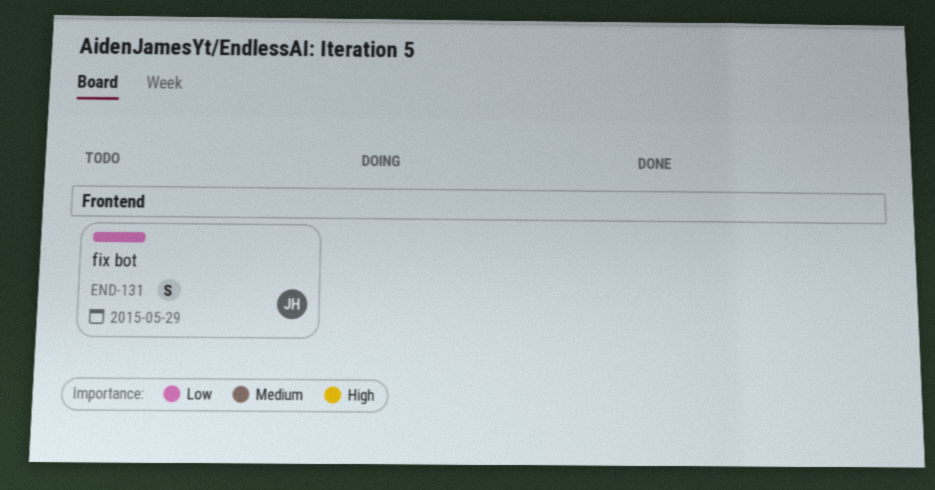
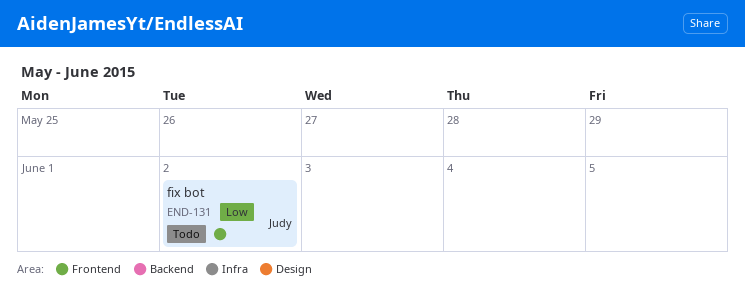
END-131, due: May 29 -> Jun 2

